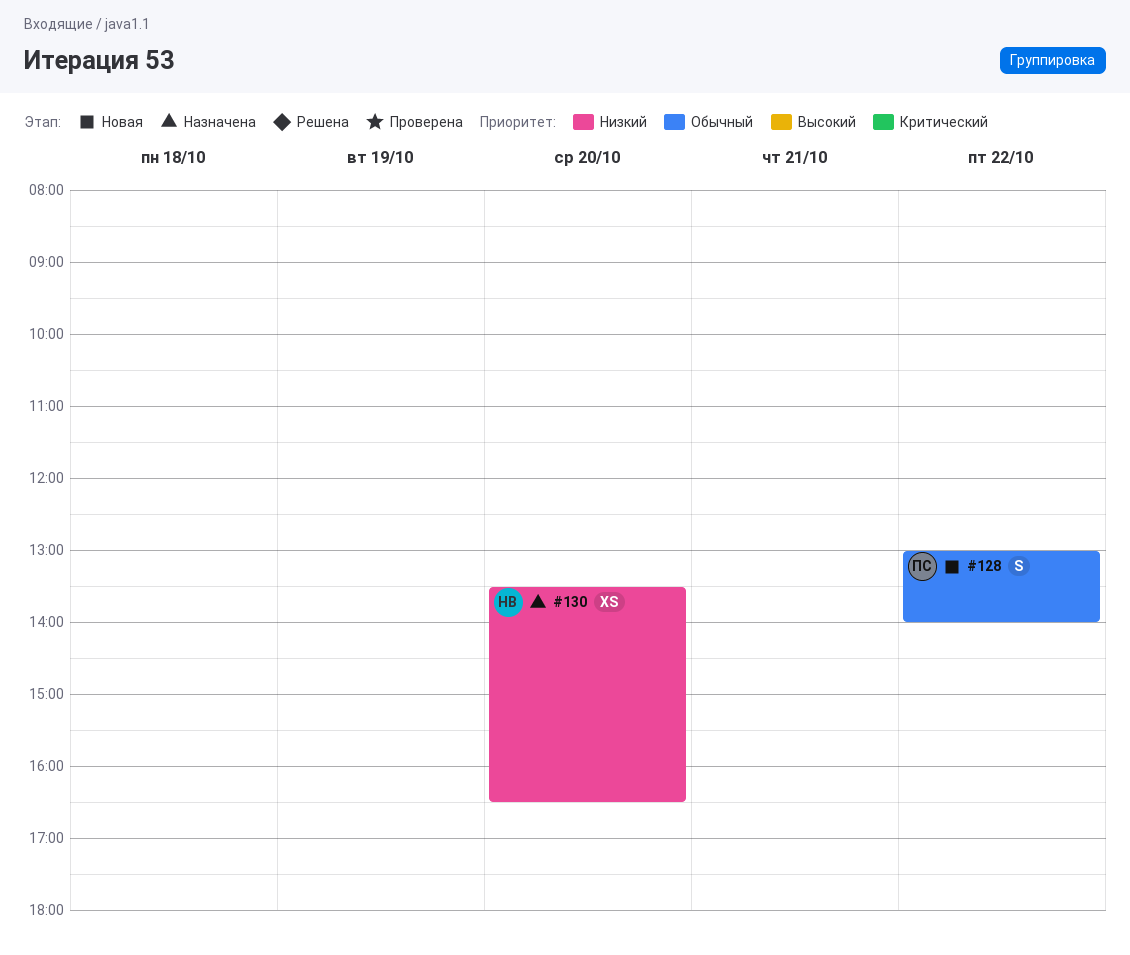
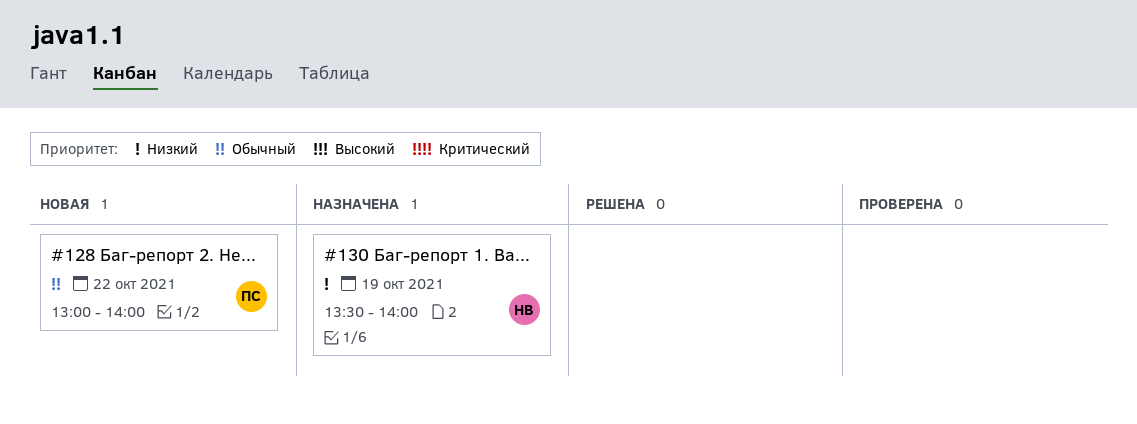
#130, day: Oct 20 -> Oct 19
#130, ends: 16:30 -> 14:00

